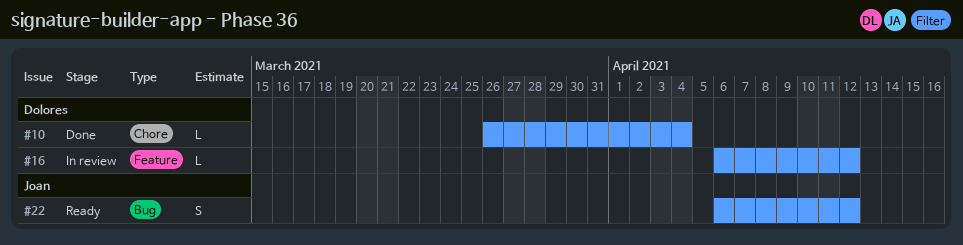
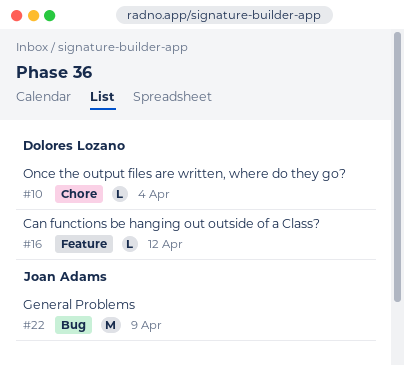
#22, estimate: S -> M
#22, due: Apr 12 -> Apr 9

